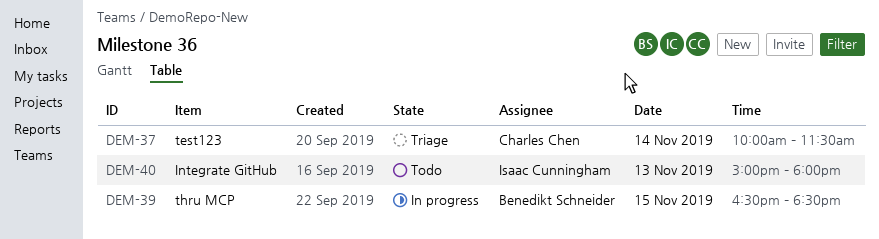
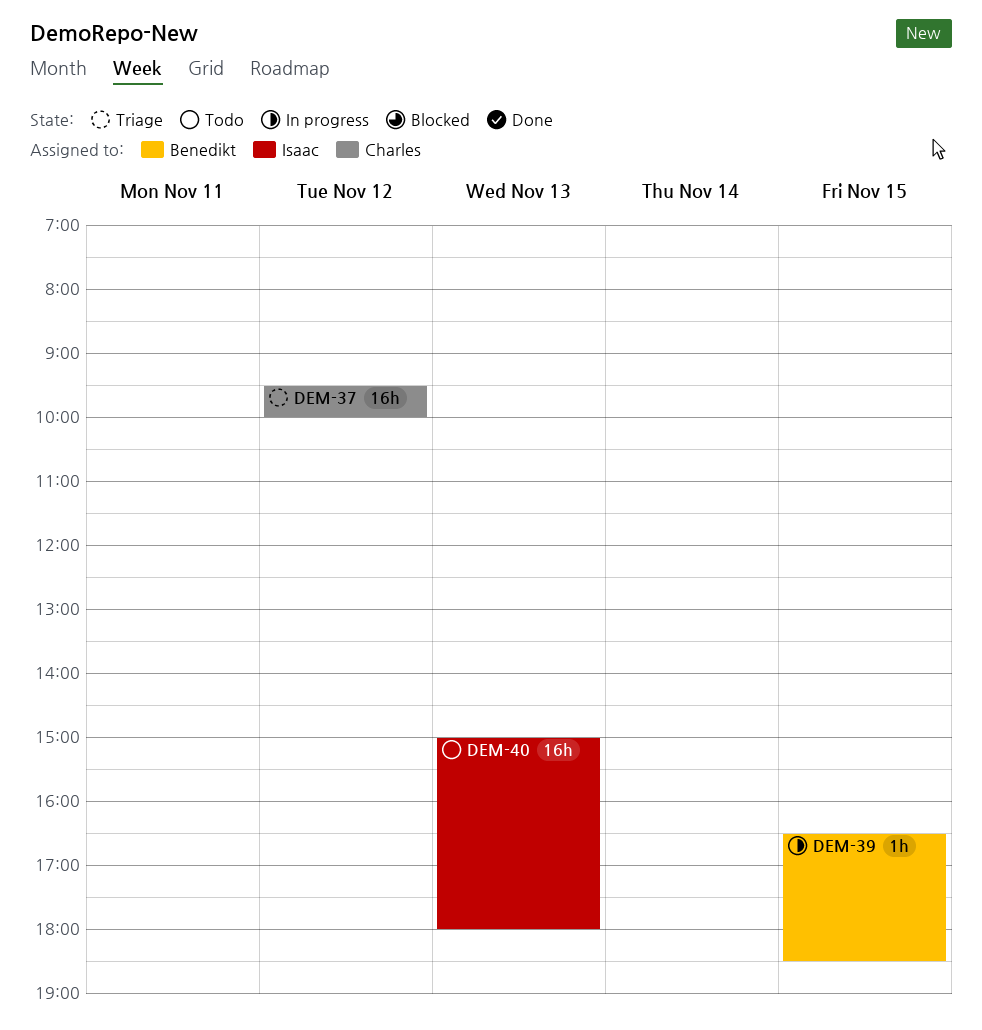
DEM-37, day: Nov 14 -> Nov 12
DEM-37, begins: 10:00 -> 09:30
DEM-37, ends: 11:30 -> 10:00

